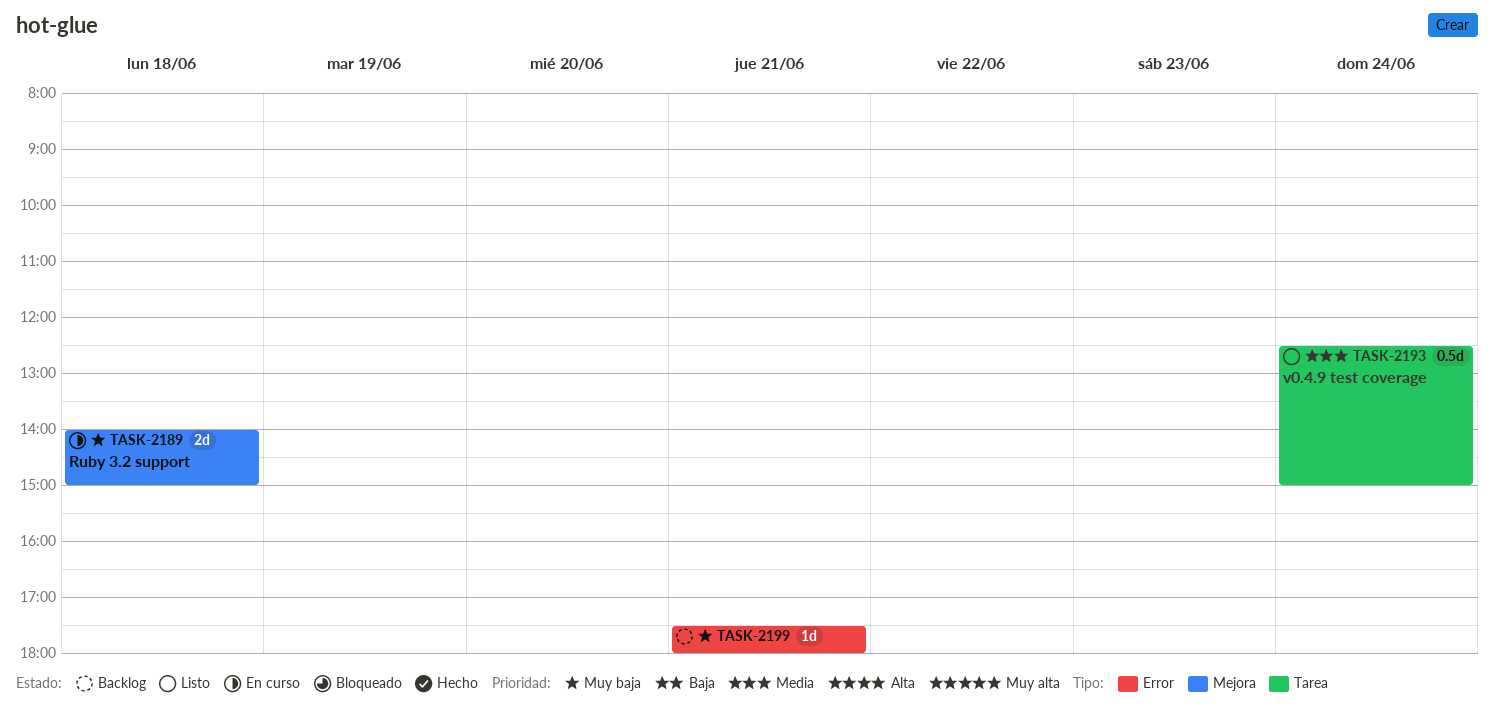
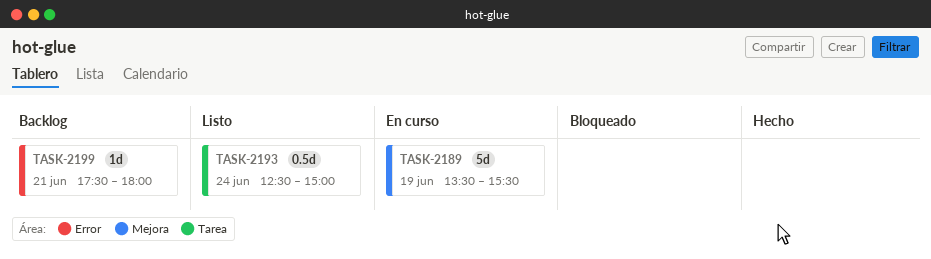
TASK-2189, estimate: 2d -> 5d
TASK-2189, day: Jun 18 -> Jun 19
TASK-2189, begins: 14:00 -> 13:30
TASK-2189, ends: 15:00 -> 15:30

